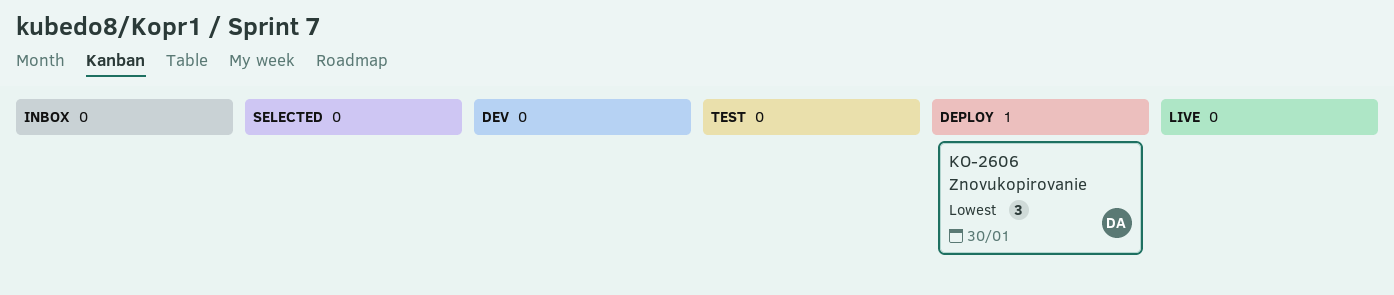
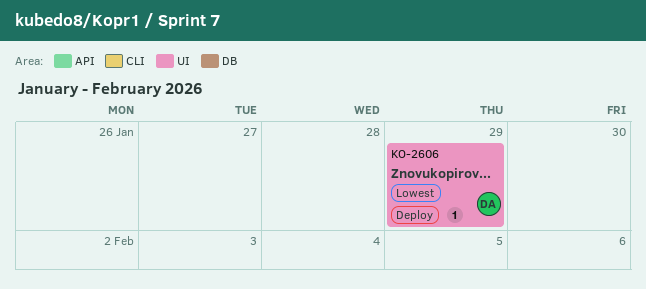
KO-2606, estimate: 3 -> 1
KO-2606, due: Jan 30 -> Jan 29

